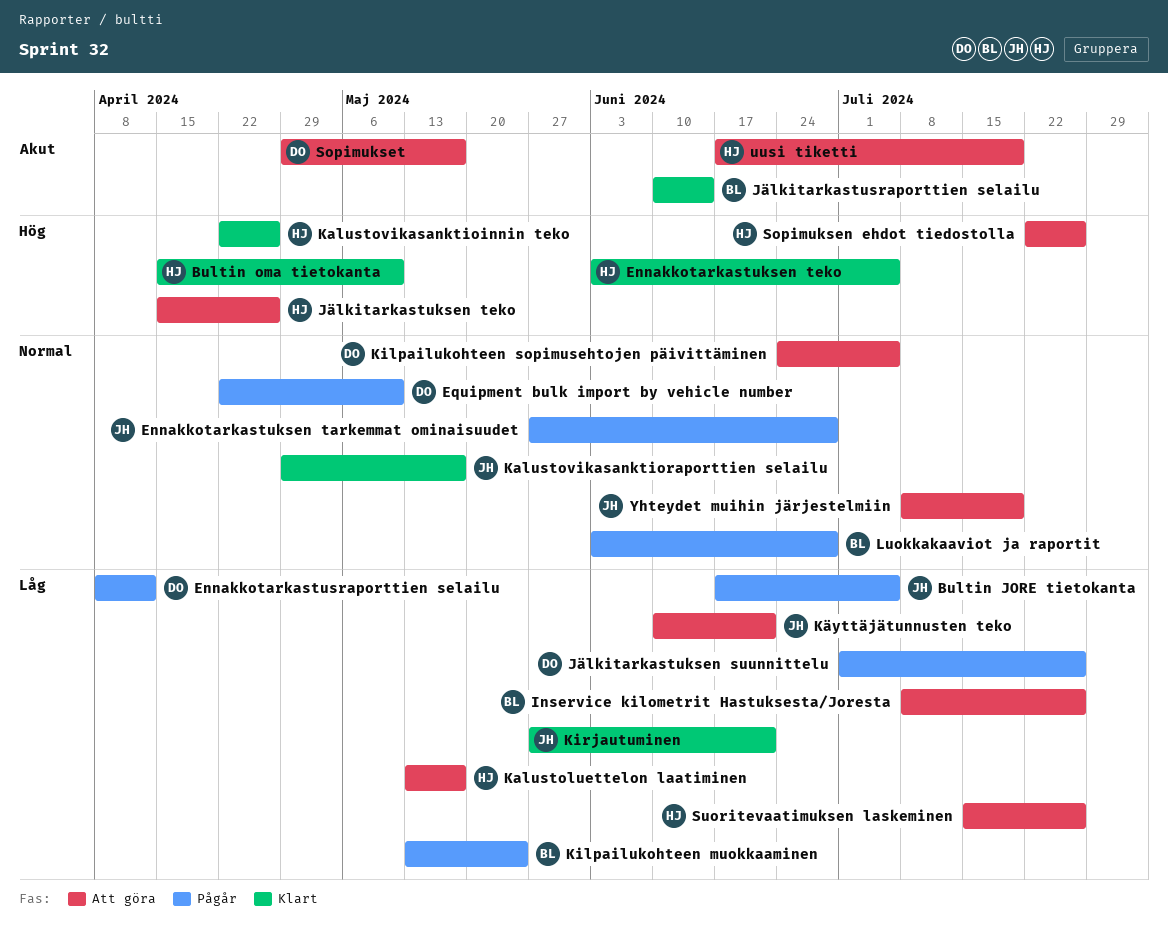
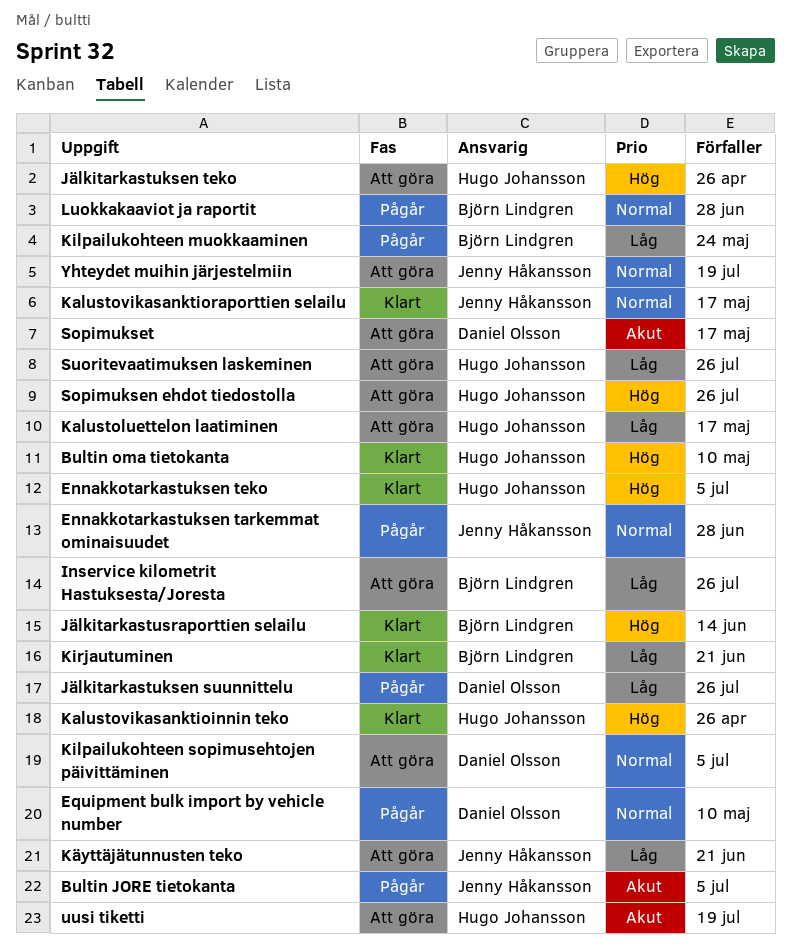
Bultin JORE tietokanta, priority: Låg -> Akut
Ennakkotarkastusraporttien selailu: present -> none
Jälkitarkastusraporttien selailu, priority: Akut -> Hög
Kirjautuminen, owner: Jenny Håkansson -> Björn Lindgren

